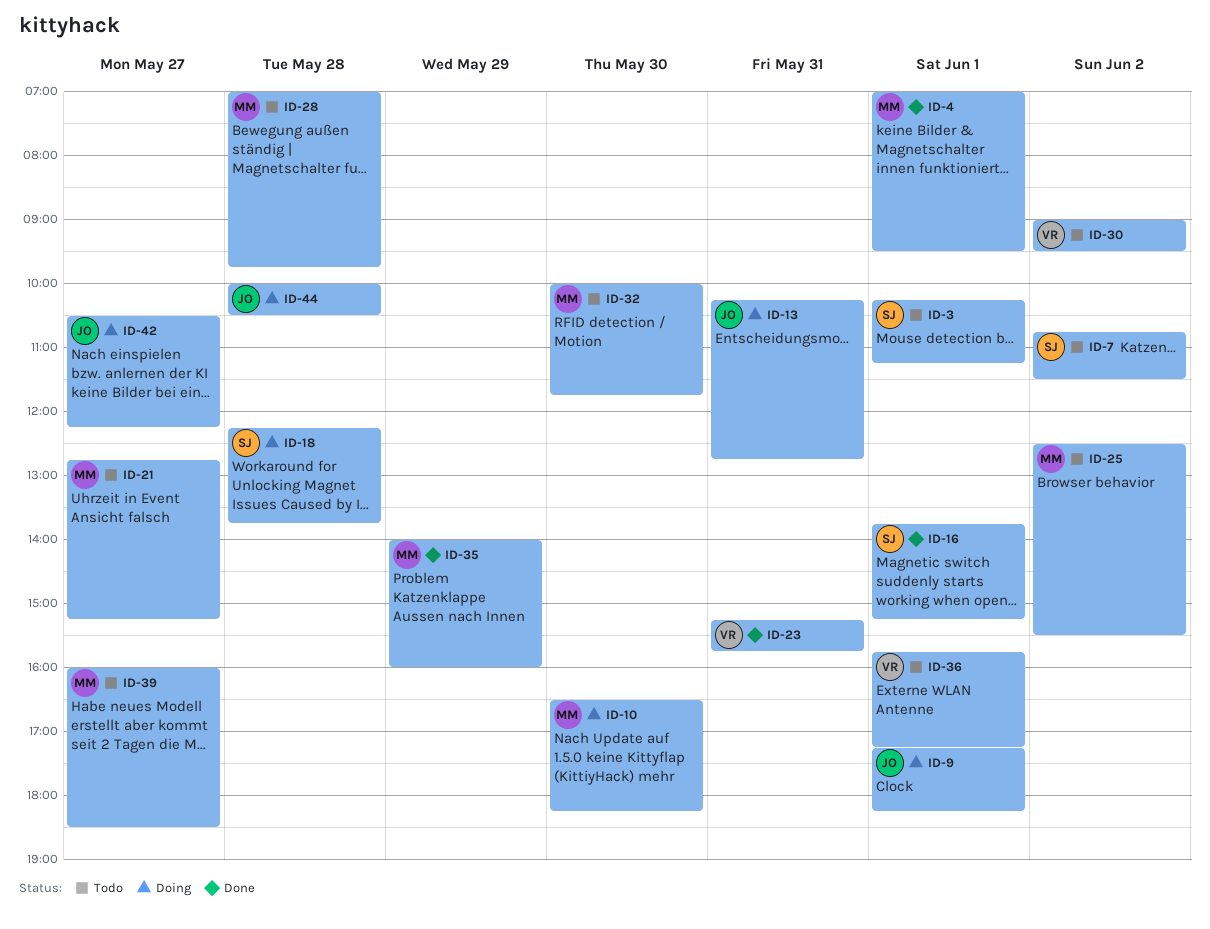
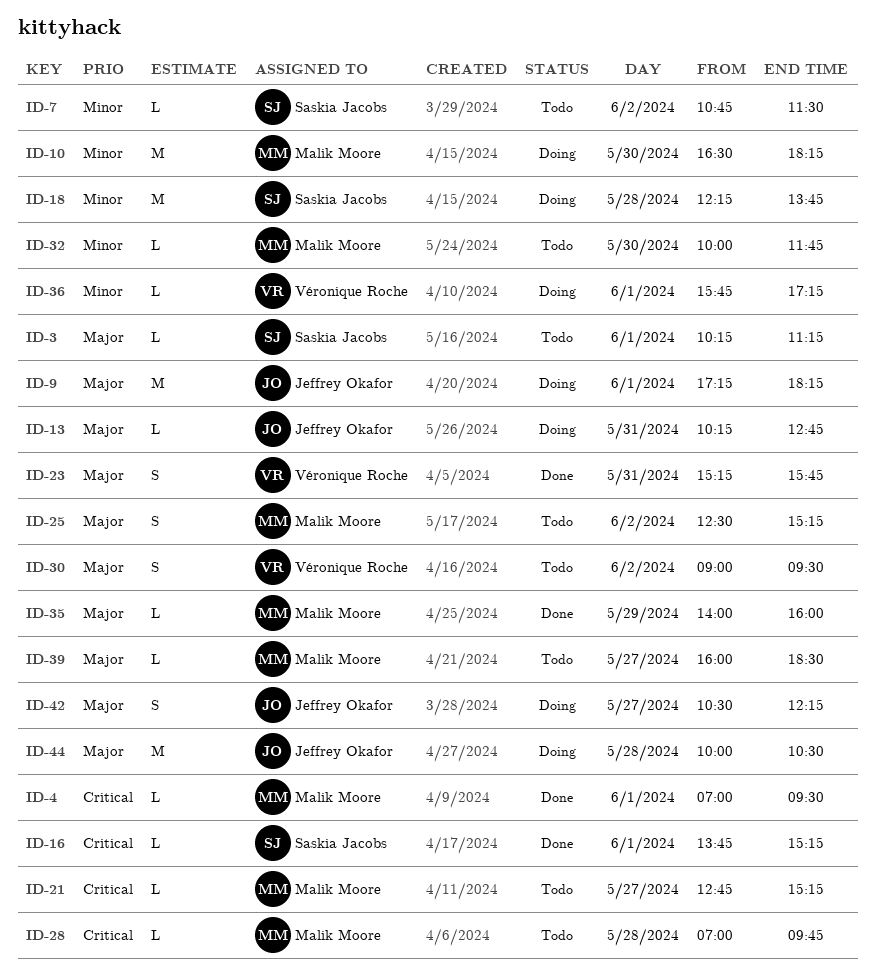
ID-25, ends: 15:30 -> 15:15
ID-36, status: Todo -> Doing

